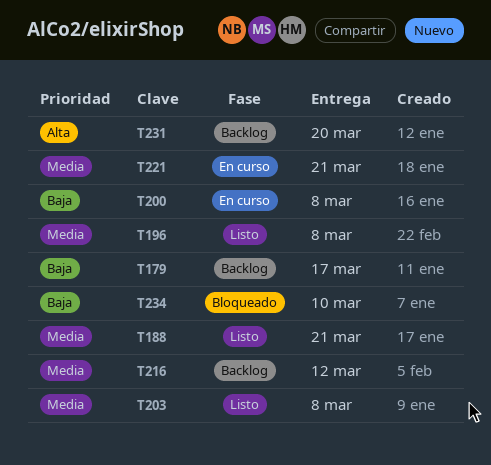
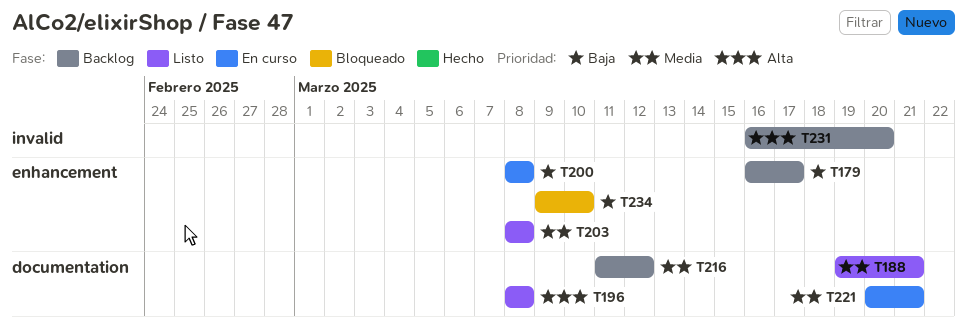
T196, priority: Media -> Alta

